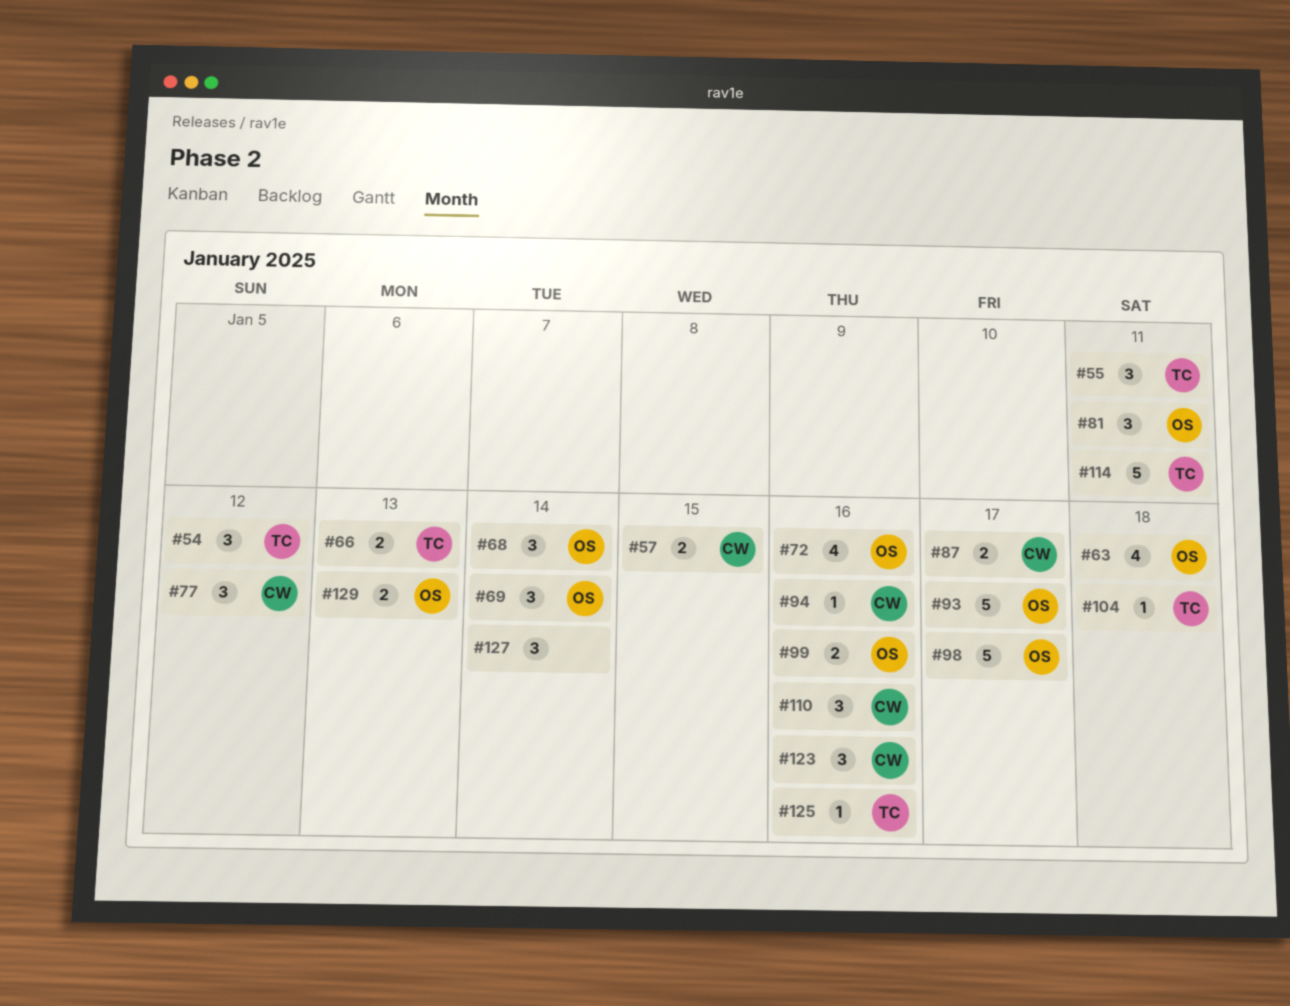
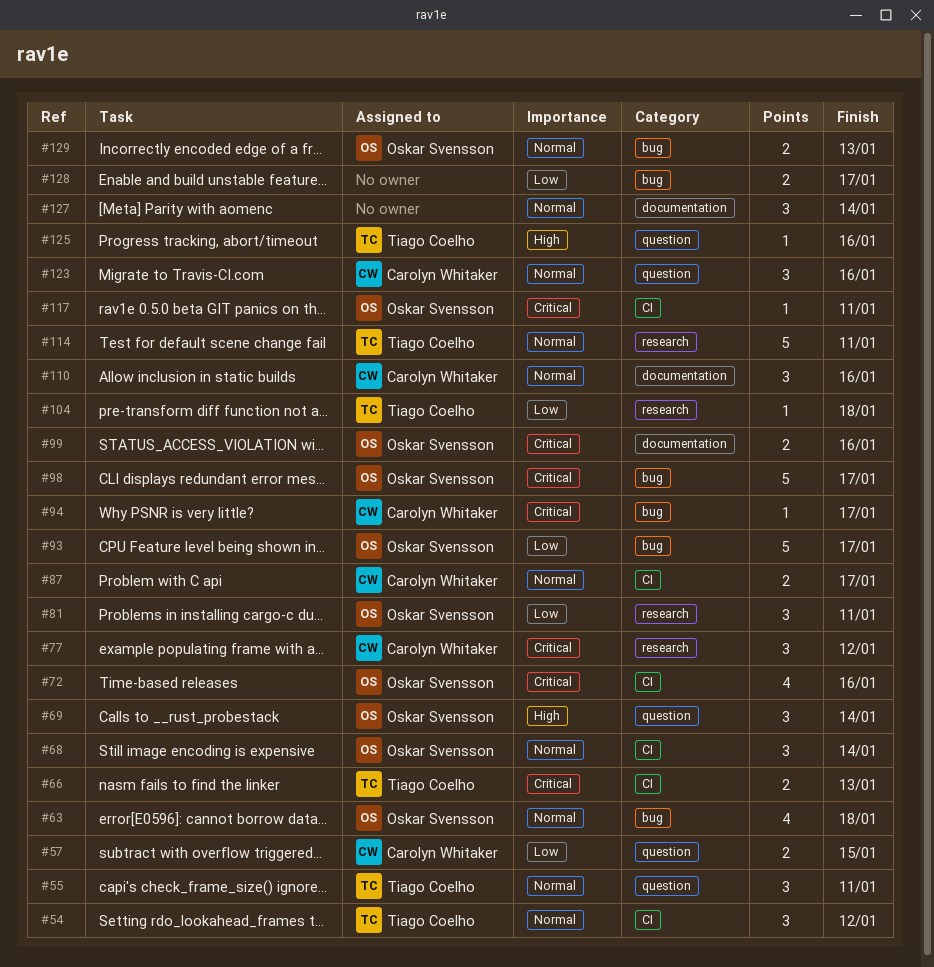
#94, due: Jan 16 -> Jan 17
#117: none -> present
#128: none -> present

